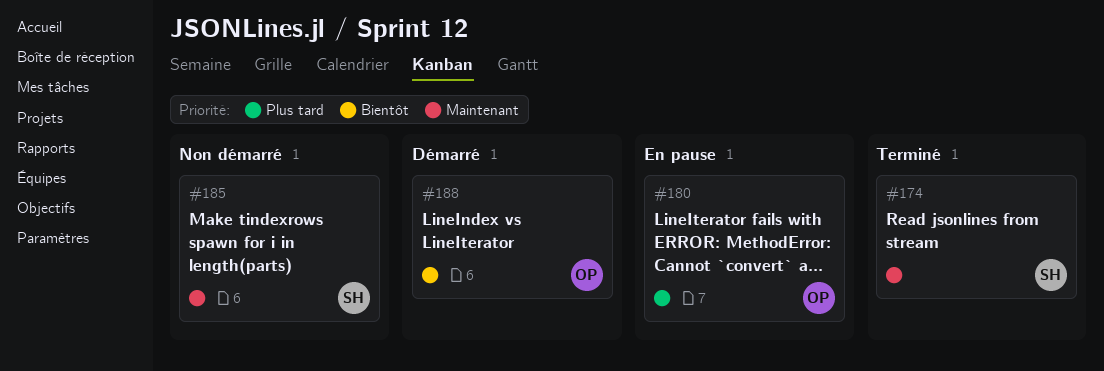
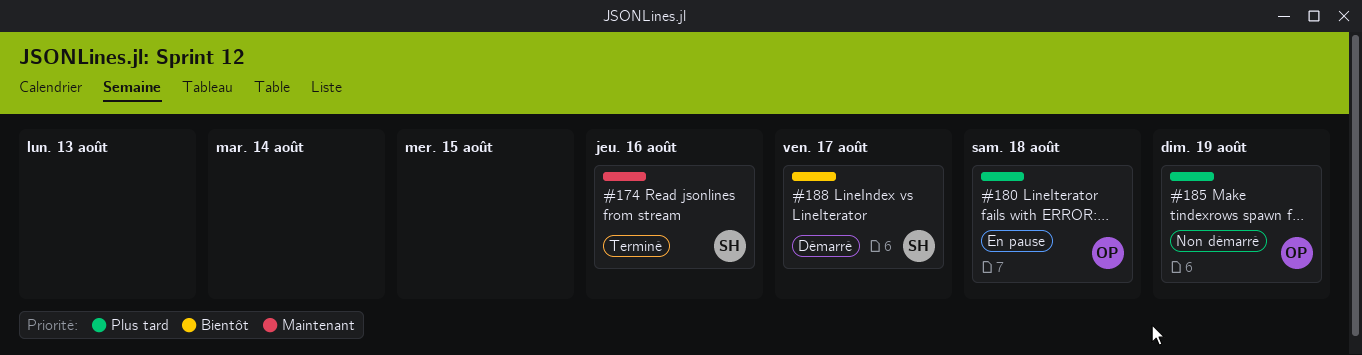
#185, owner: SH -> OP
#185, priority: Maintenant -> Plus tard
#188, owner: OP -> SH

